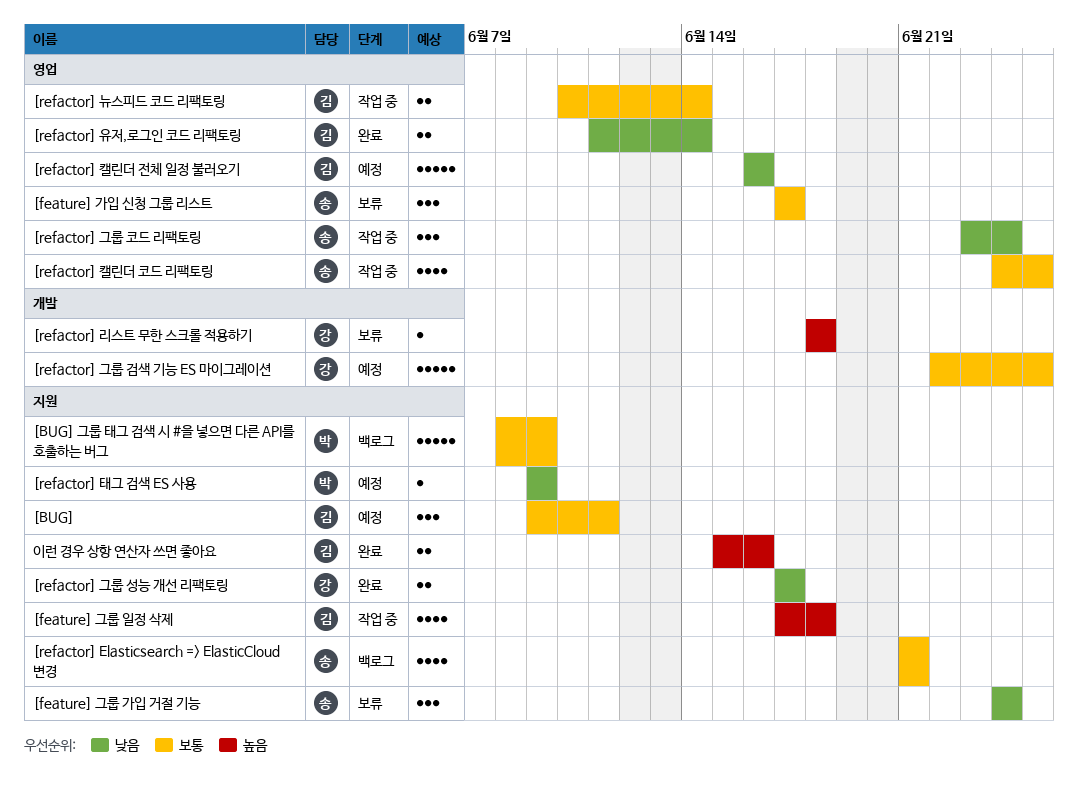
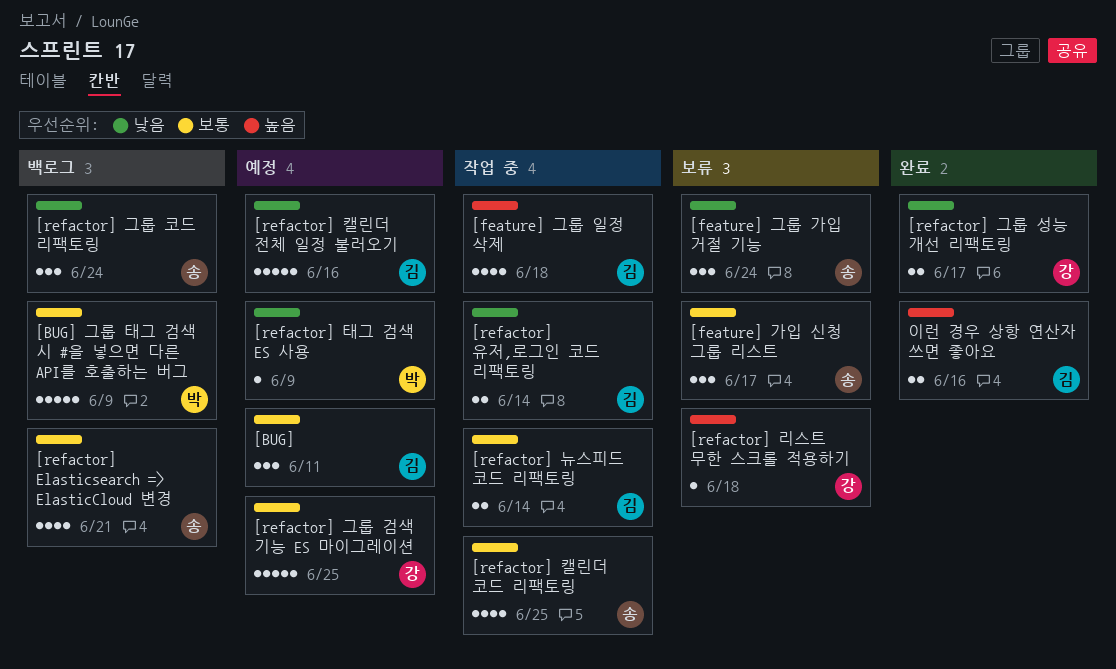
[refactor] 그룹 코드 리팩토링, status: 작업 중 -> 백로그
[refactor] 유저,로그인 코드 리팩토링, status: 완료 -> 작업 중

